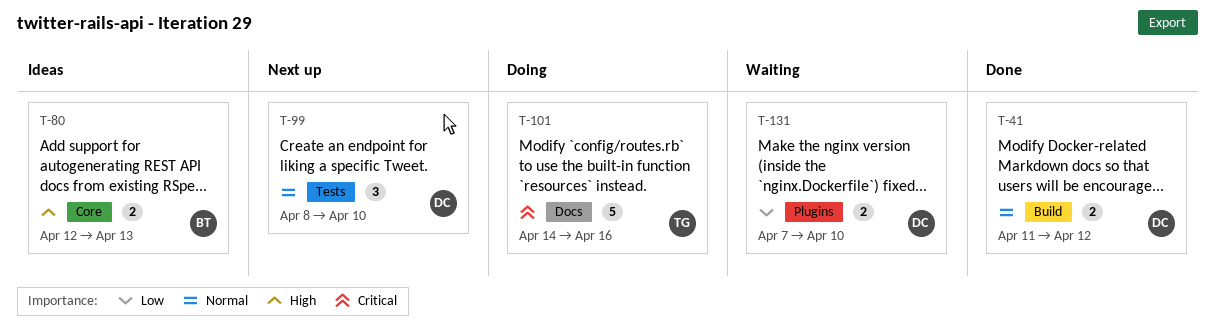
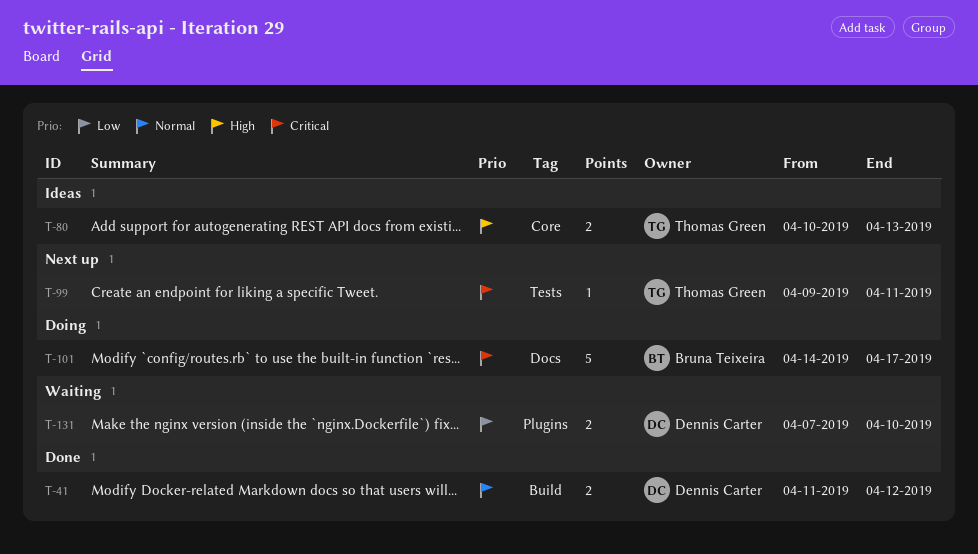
T-80, owner: Bruna Teixeira -> Thomas Green
T-80, start: Apr 12 -> Apr 10
T-99, owner: Dennis Carter -> Thomas Green
T-99, priority: Normal -> Critical
T-99, estimate: 3 -> 1
T-99, start: Apr 8 -> Apr 9
T-99, due: Apr 10 -> Apr 11
T-101, owner: Thomas Green -> Bruna Teixeira
T-101, due: Apr 16 -> Apr 17

